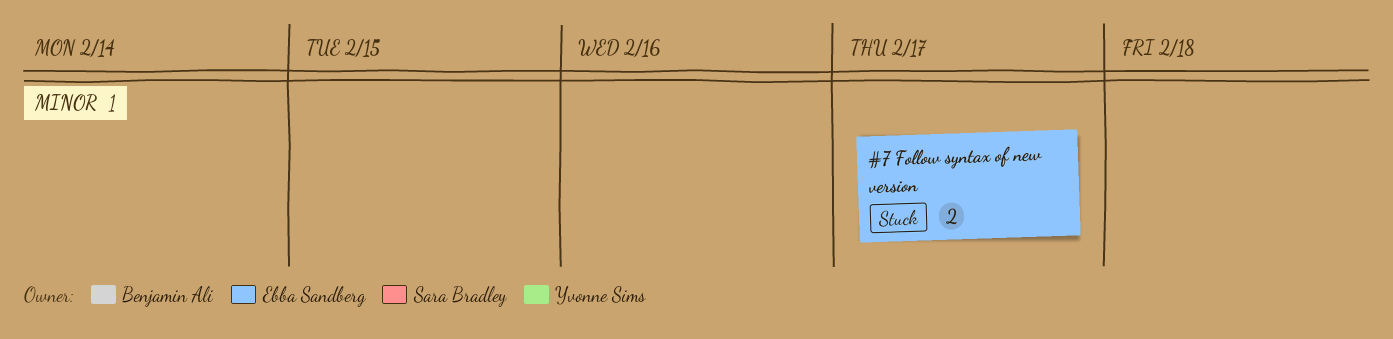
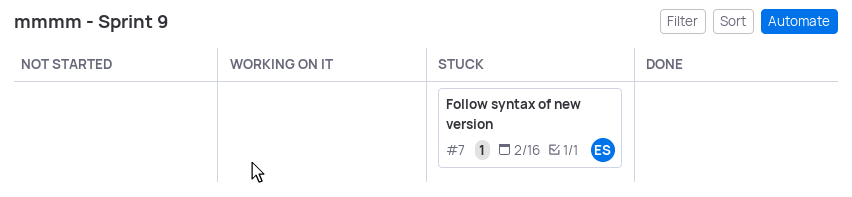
#7, estimate: 2 -> 1
#7, due: Feb 17 -> Feb 16

